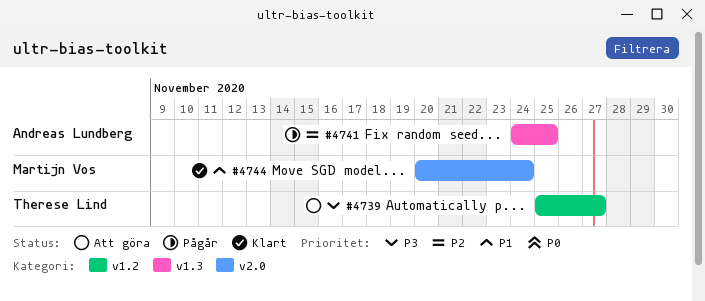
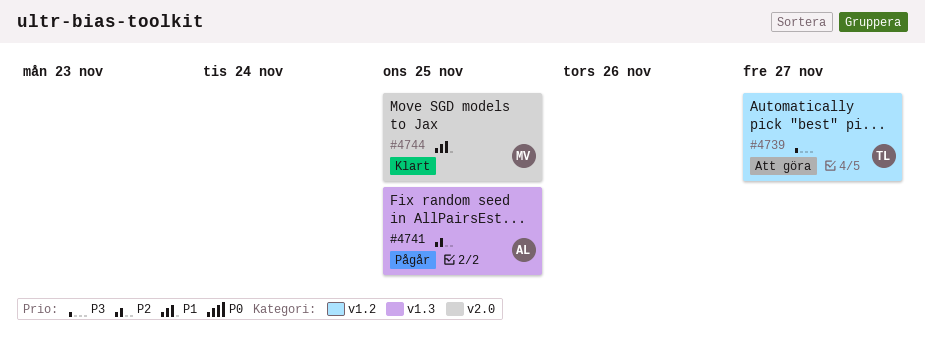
#4744, due: Nov 24 -> Nov 25

